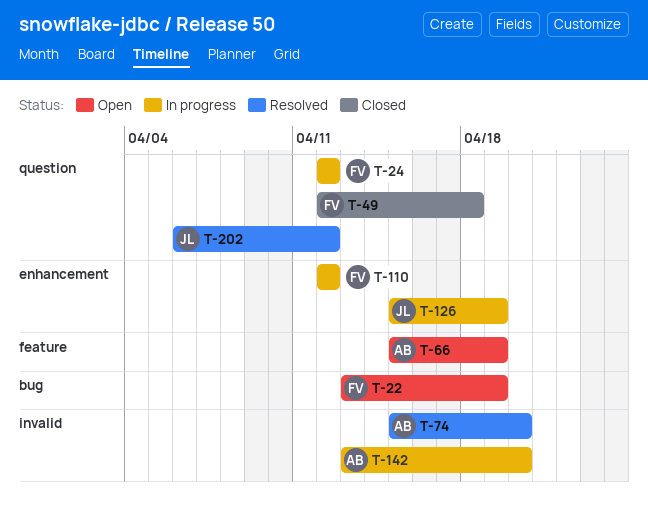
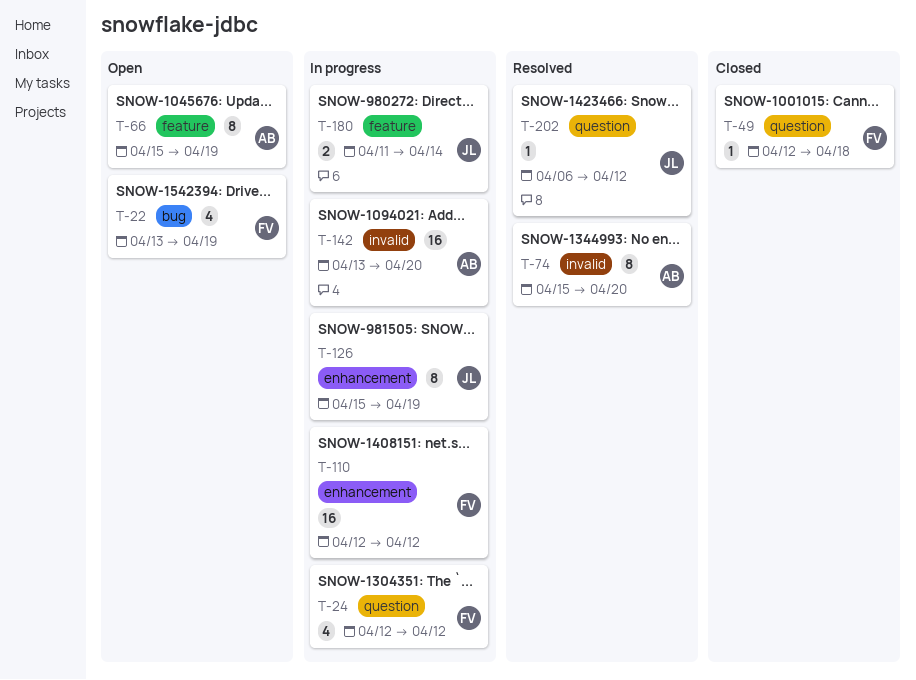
T-180: none -> present

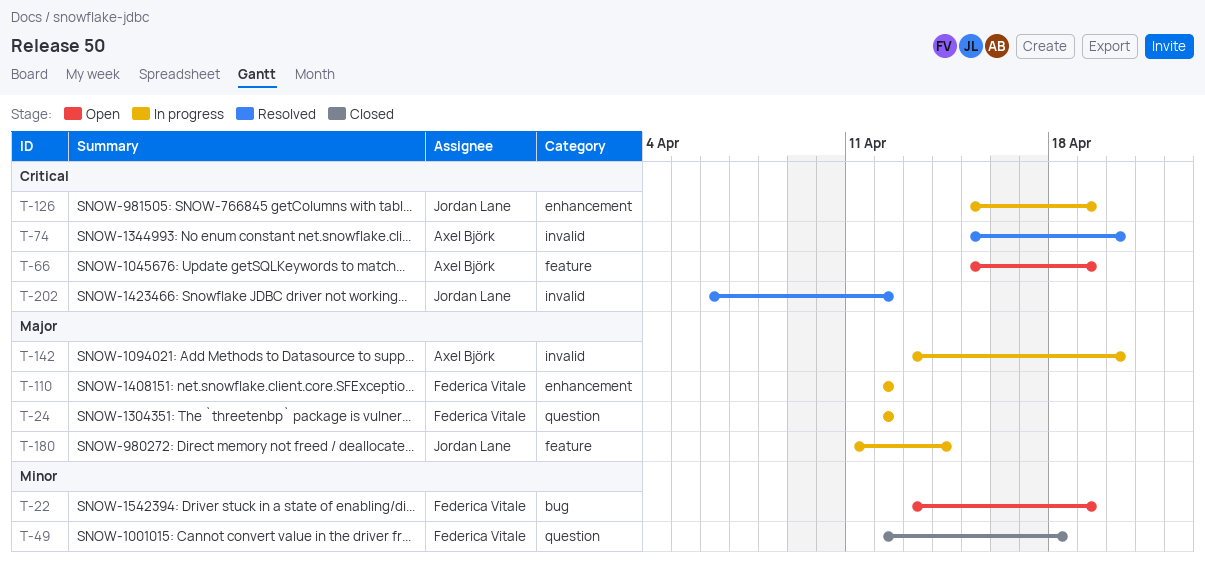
T-202, label: question -> invalid

